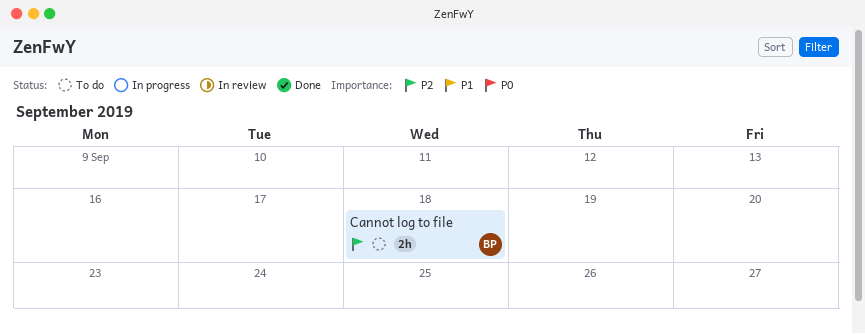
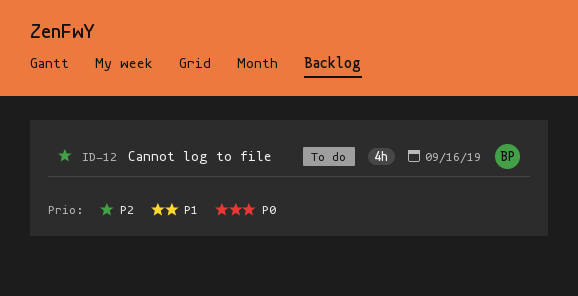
Cannot log to file, estimate: 2h -> 4h
Cannot log to file, due: Sep 18 -> Sep 16

